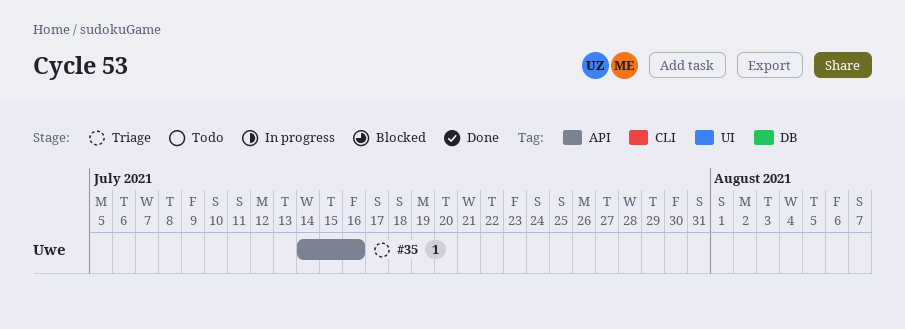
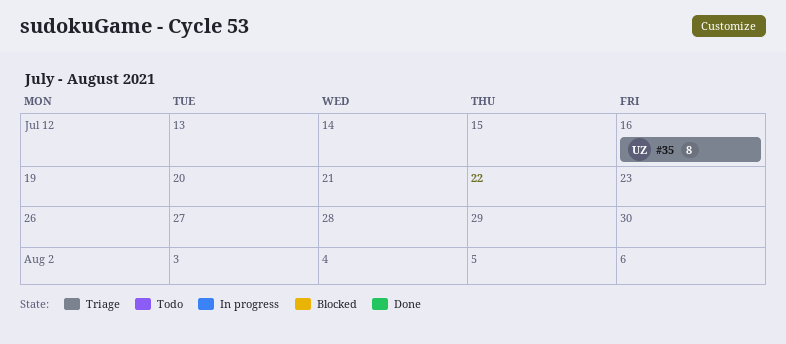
#35, estimate: 1 -> 8
#35, start: Jul 14 -> Jul 16

